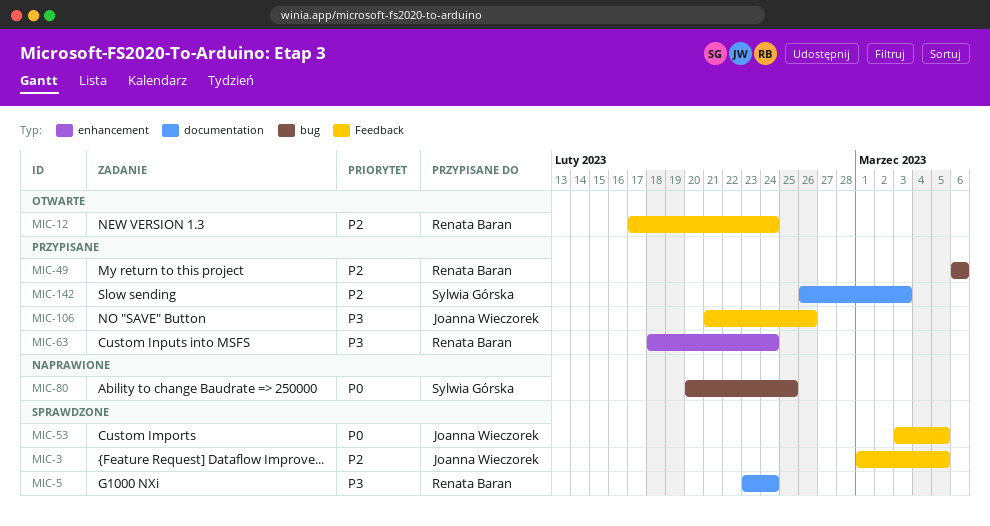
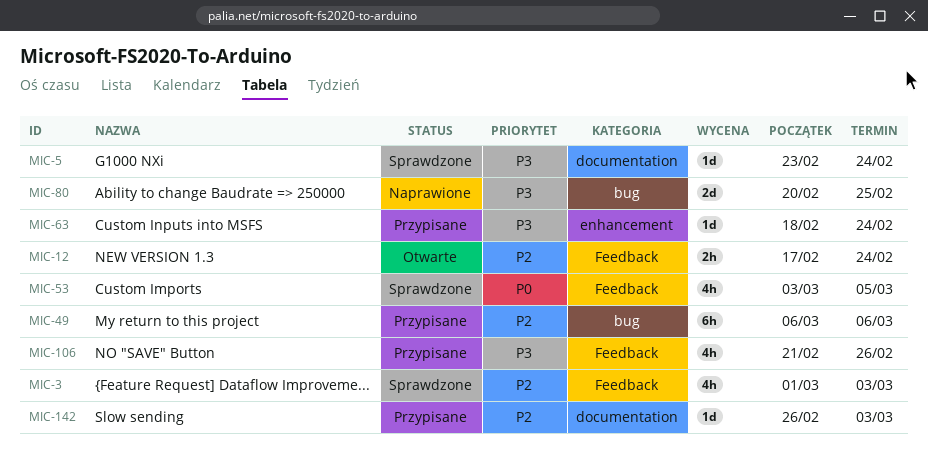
MIC-3, due: Mar 5 -> Mar 3
MIC-80, priority: P0 -> P3

